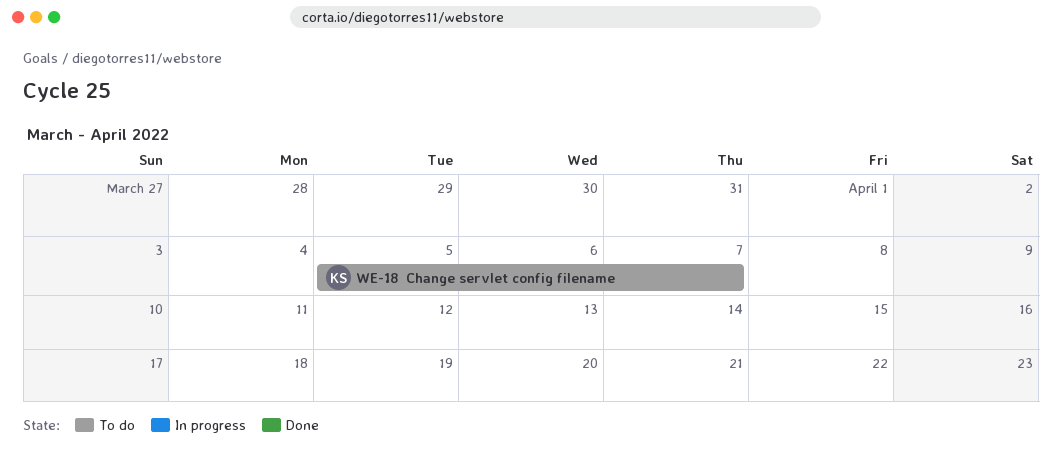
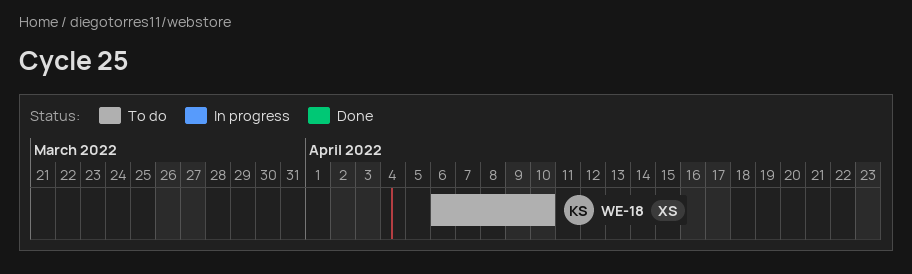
WE-18, start: Apr 5 -> Apr 6
WE-18, due: Apr 7 -> Apr 10

